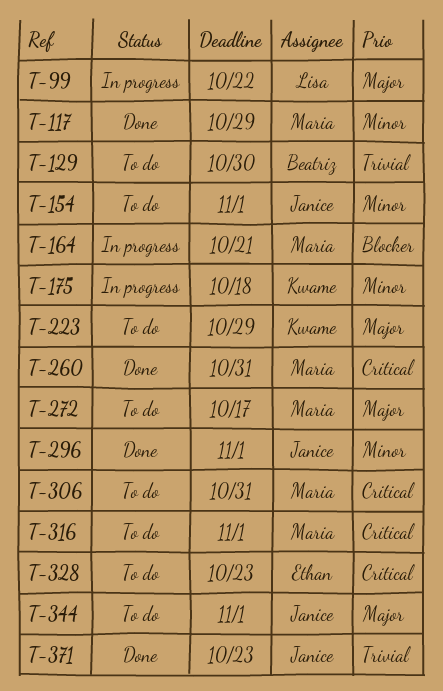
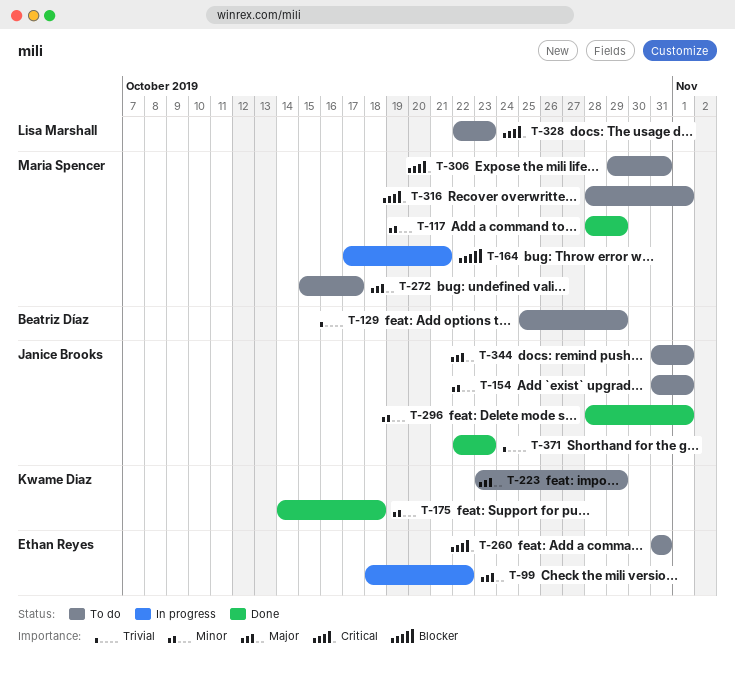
T-99, owner: Lisa Marshall -> Ethan Reyes
T-129, due: Oct 30 -> Oct 29
T-175, status: In progress -> Done
T-260, status: Done -> To do
T-260, owner: Maria Spencer -> Ethan Reyes
T-328, owner: Ethan Reyes -> Lisa Marshall

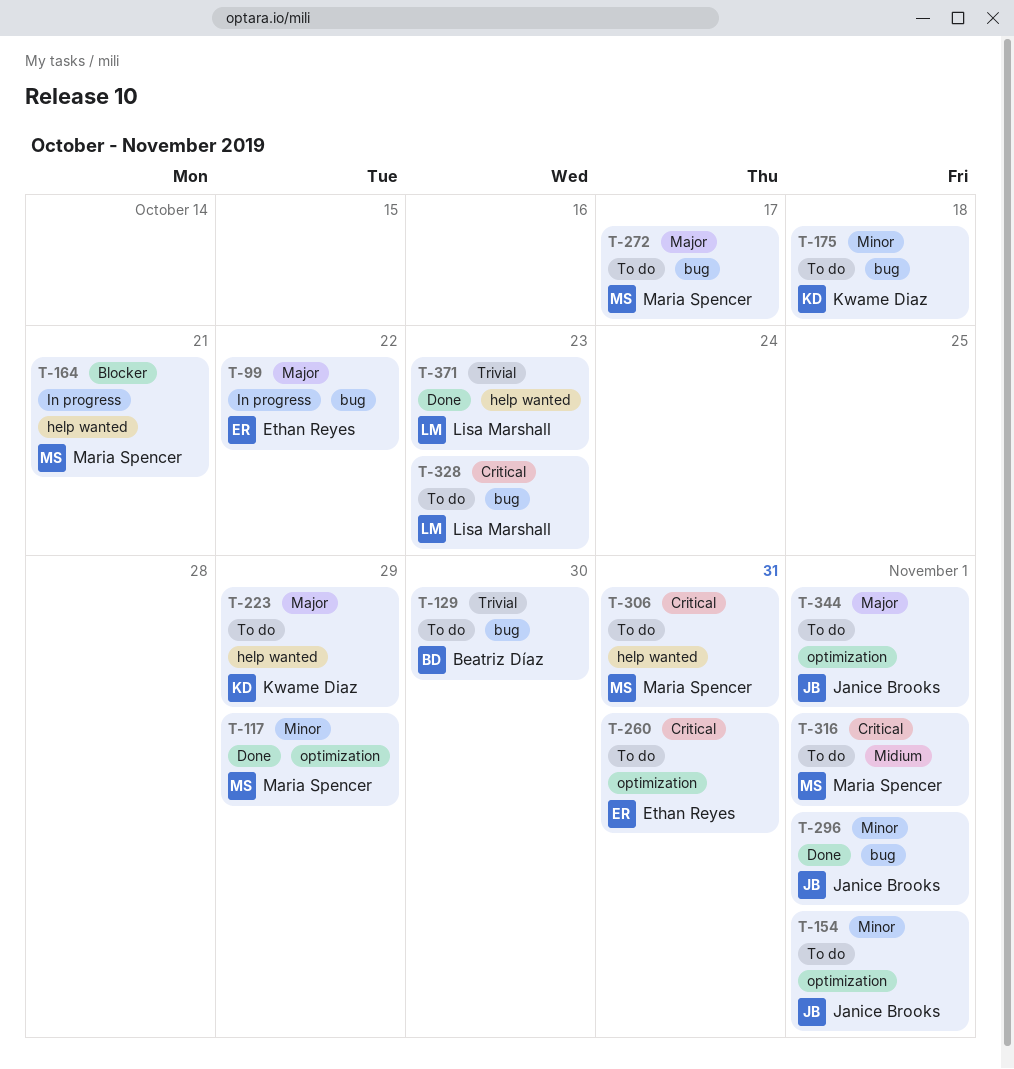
T-129, due: Oct 29 -> Oct 30
T-175, status: Done -> To do
T-371, owner: Janice Brooks -> Lisa Marshall

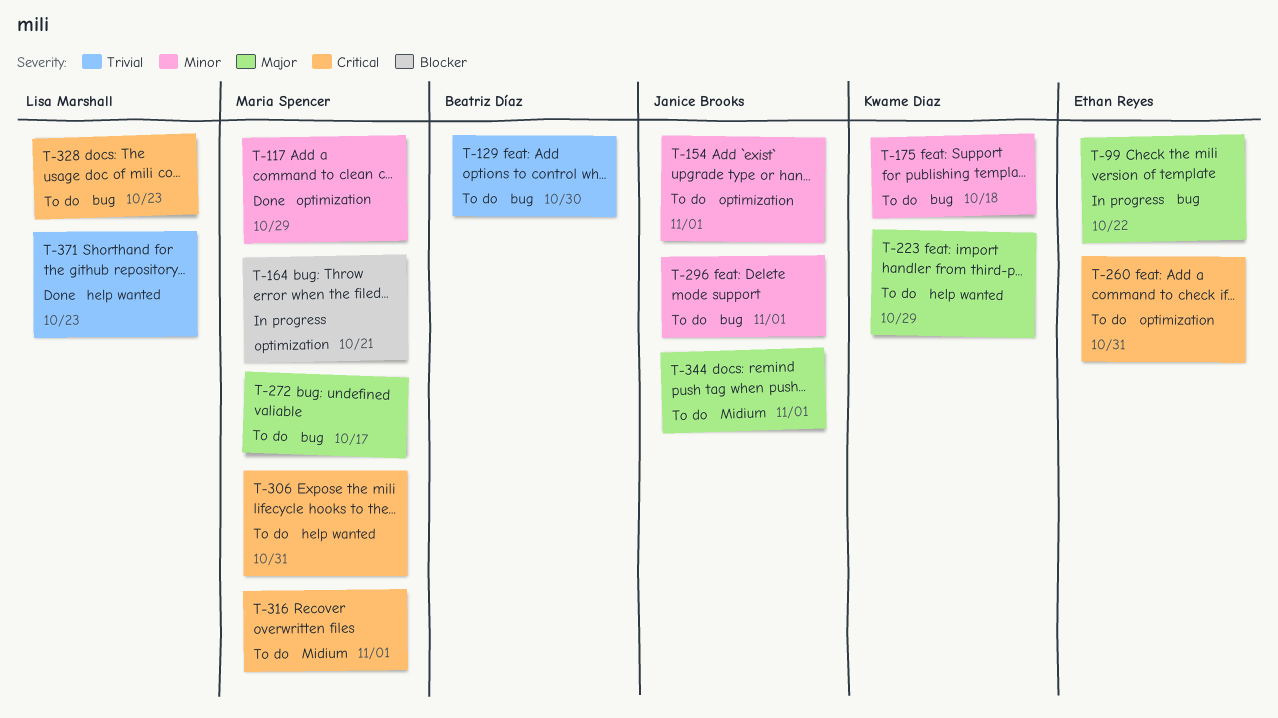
T-164, label: help wanted -> optimization
T-296, status: Done -> To do
T-344, label: optimization -> Midium

